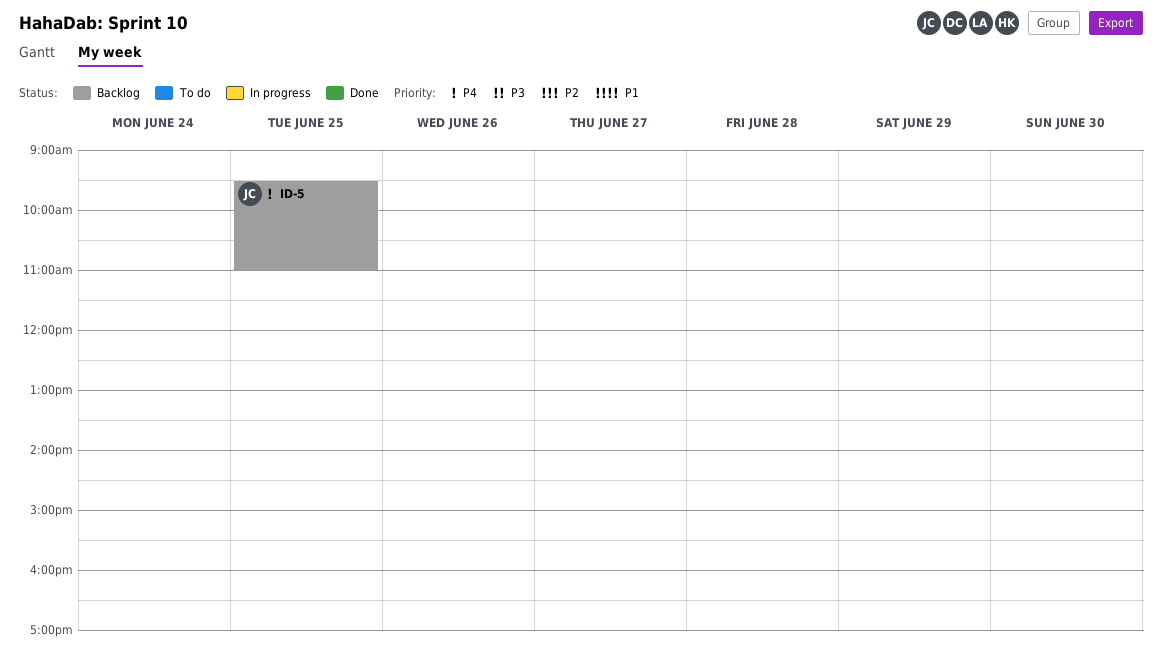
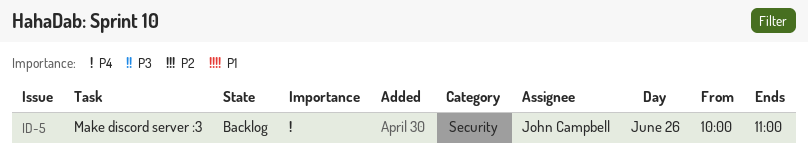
ID-5, day: Jun 25 -> Jun 26
ID-5, begins: 09:30 -> 10:00

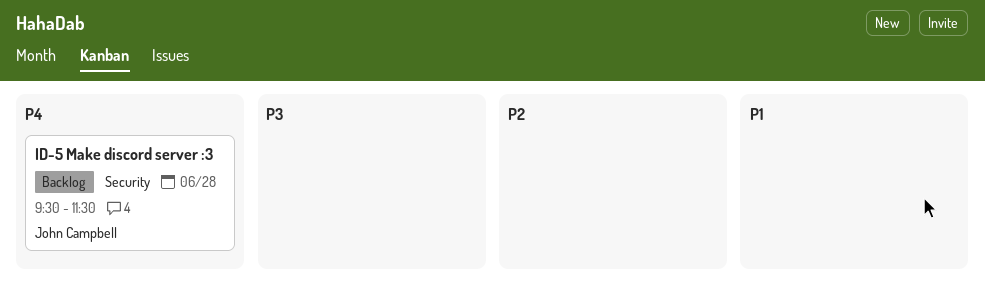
ID-5, day: Jun 26 -> Jun 28
ID-5, begins: 10:00 -> 09:30
ID-5, ends: 11:00 -> 11:30

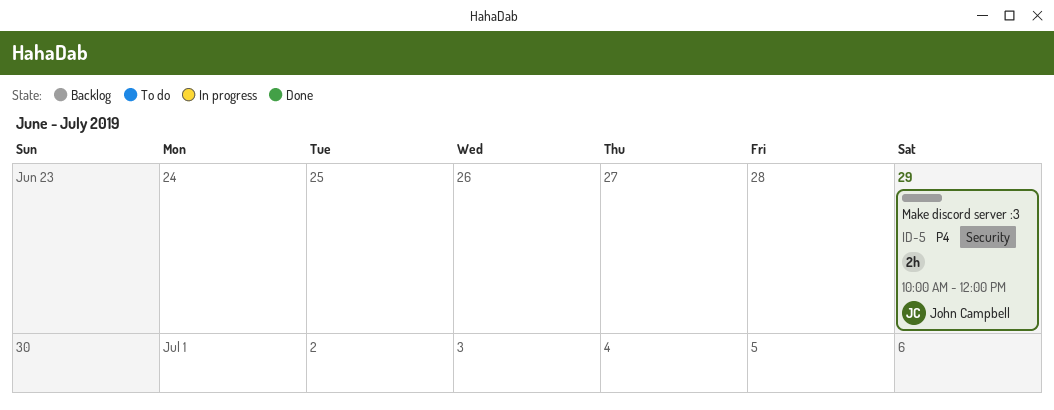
ID-5, day: Jun 28 -> Jun 29
ID-5, begins: 09:30 -> 10:00
ID-5, ends: 11:30 -> 12:00

